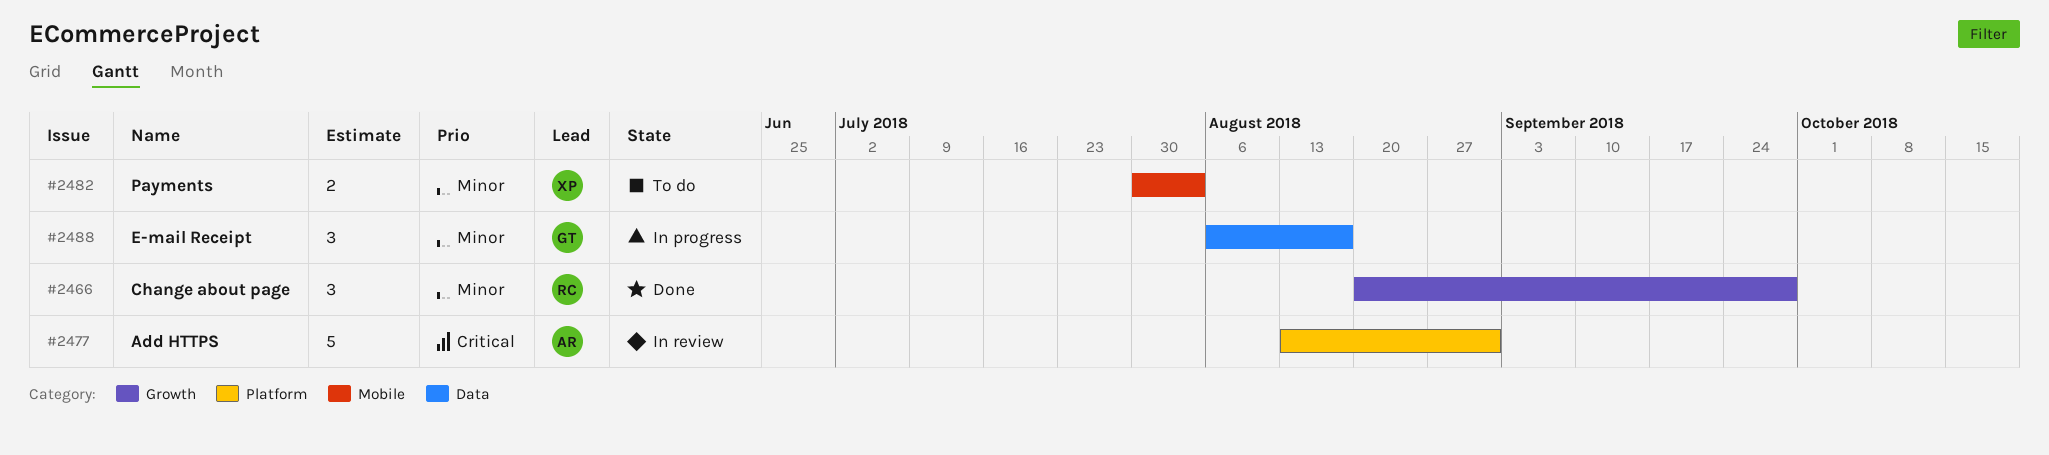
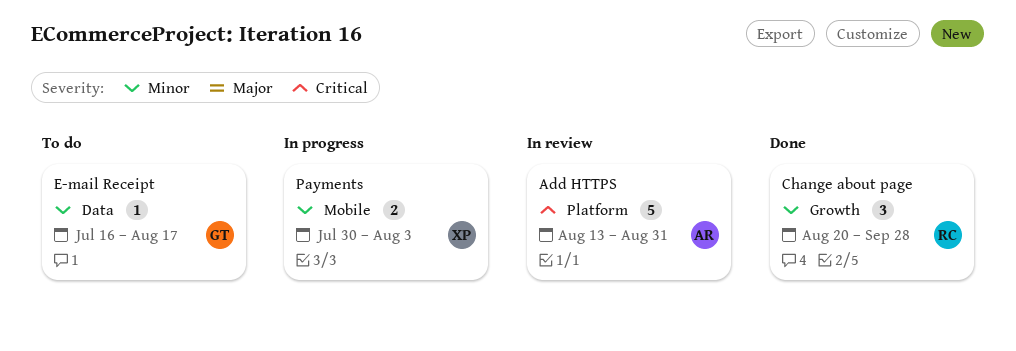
E-mail Receipt, status: In progress -> To do
E-mail Receipt, estimate: 3 -> 1
E-mail Receipt, start: Aug 6 -> Jul 16
Payments, status: To do -> In progress

